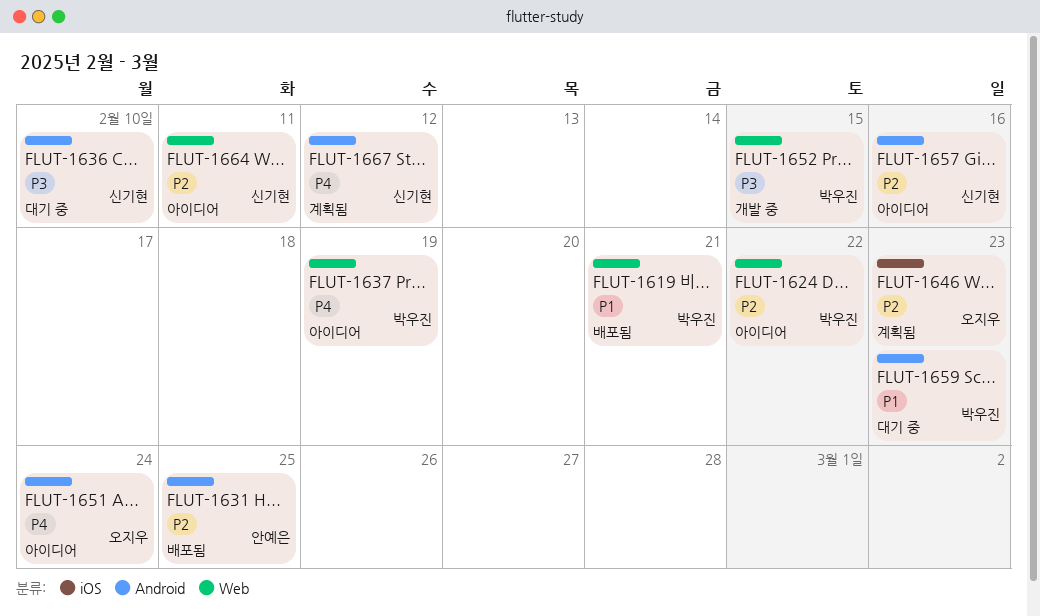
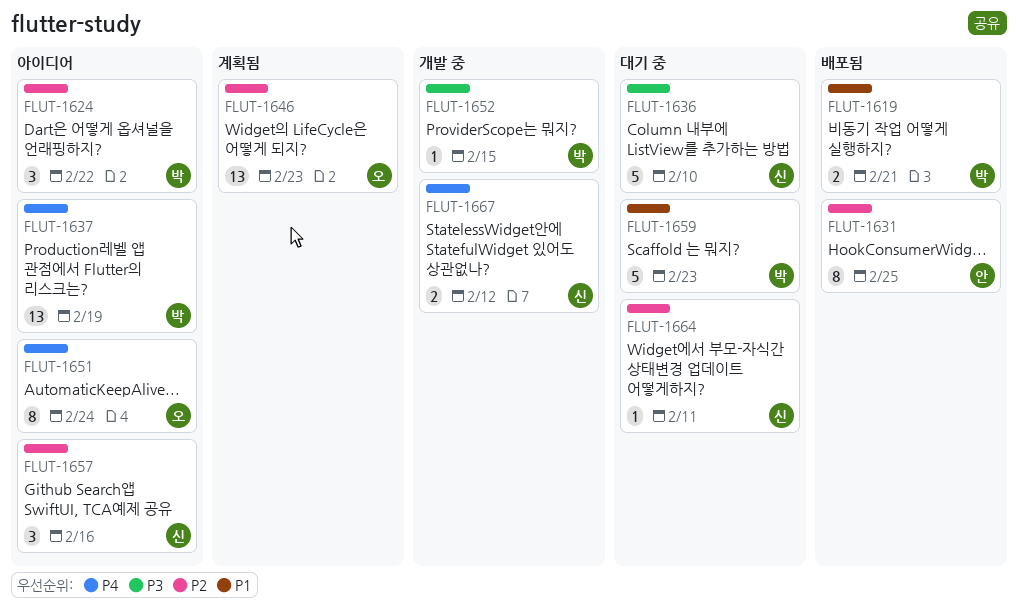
FLUT-1664, status: 아이디어 -> 대기 중
FLUT-1667, status: 계획됨 -> 개발 중

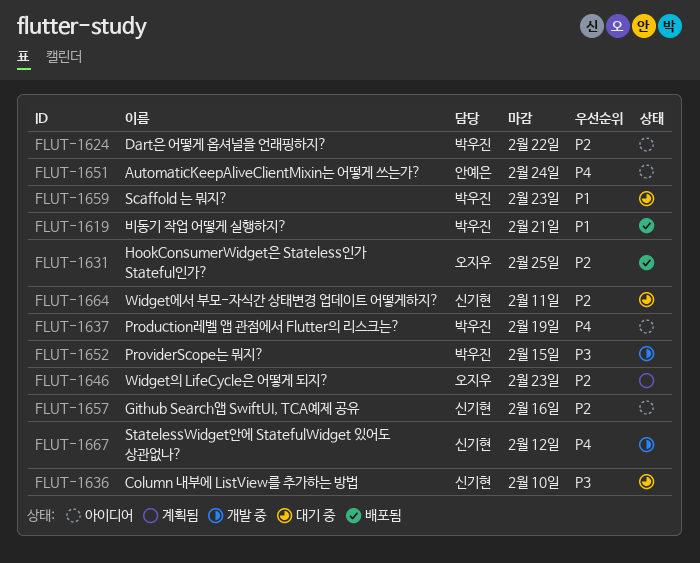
FLUT-1631, owner: 안예은 -> 오지우
FLUT-1651, owner: 오지우 -> 안예은

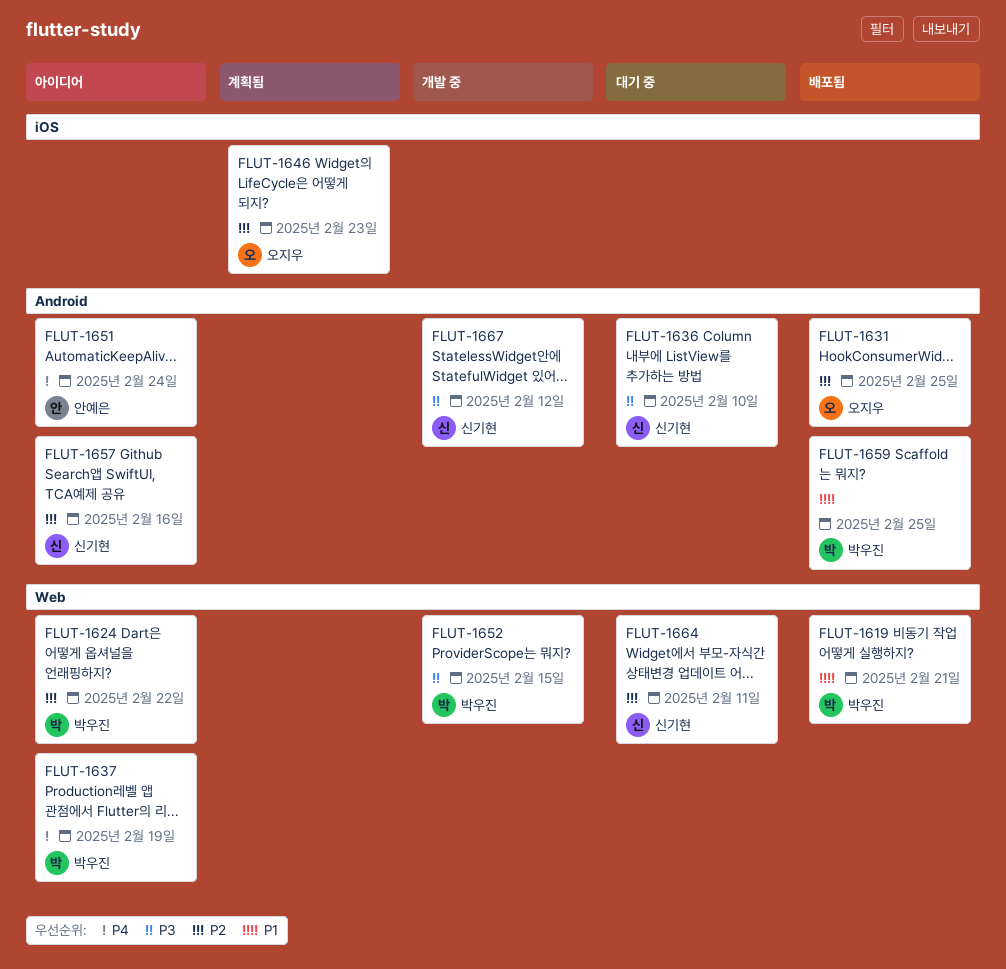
FLUT-1659, status: 대기 중 -> 배포됨
FLUT-1659, due: Feb 23 -> Feb 25
FLUT-1667, priority: P4 -> P3

